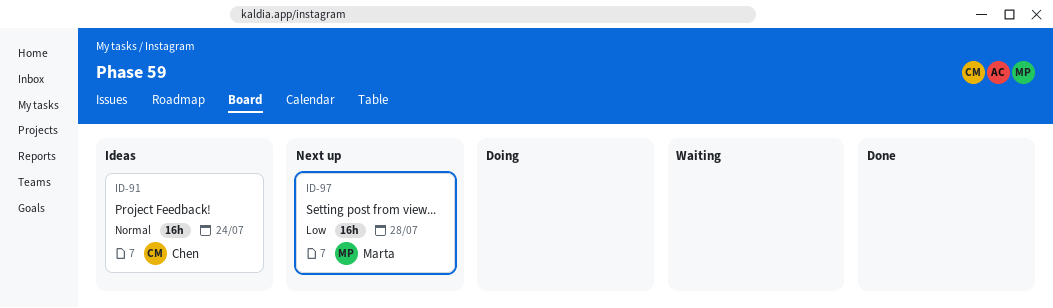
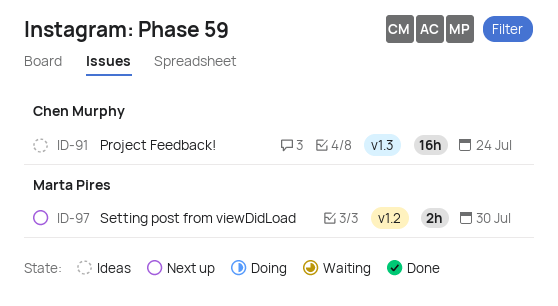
ID-97, estimate: 16h -> 2h
ID-97, due: Jul 28 -> Jul 30

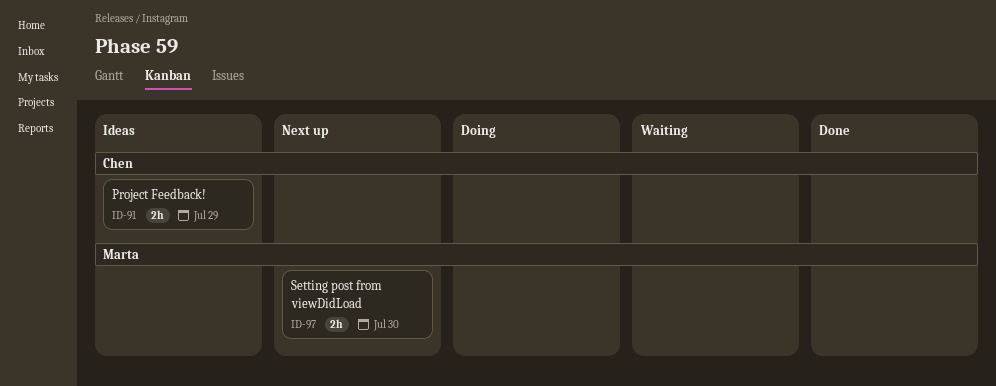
ID-91, estimate: 16h -> 2h
ID-91, due: Jul 24 -> Jul 29

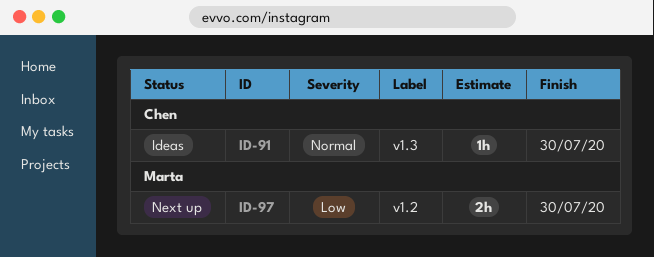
ID-91, estimate: 2h -> 1h
ID-91, due: Jul 29 -> Jul 30

